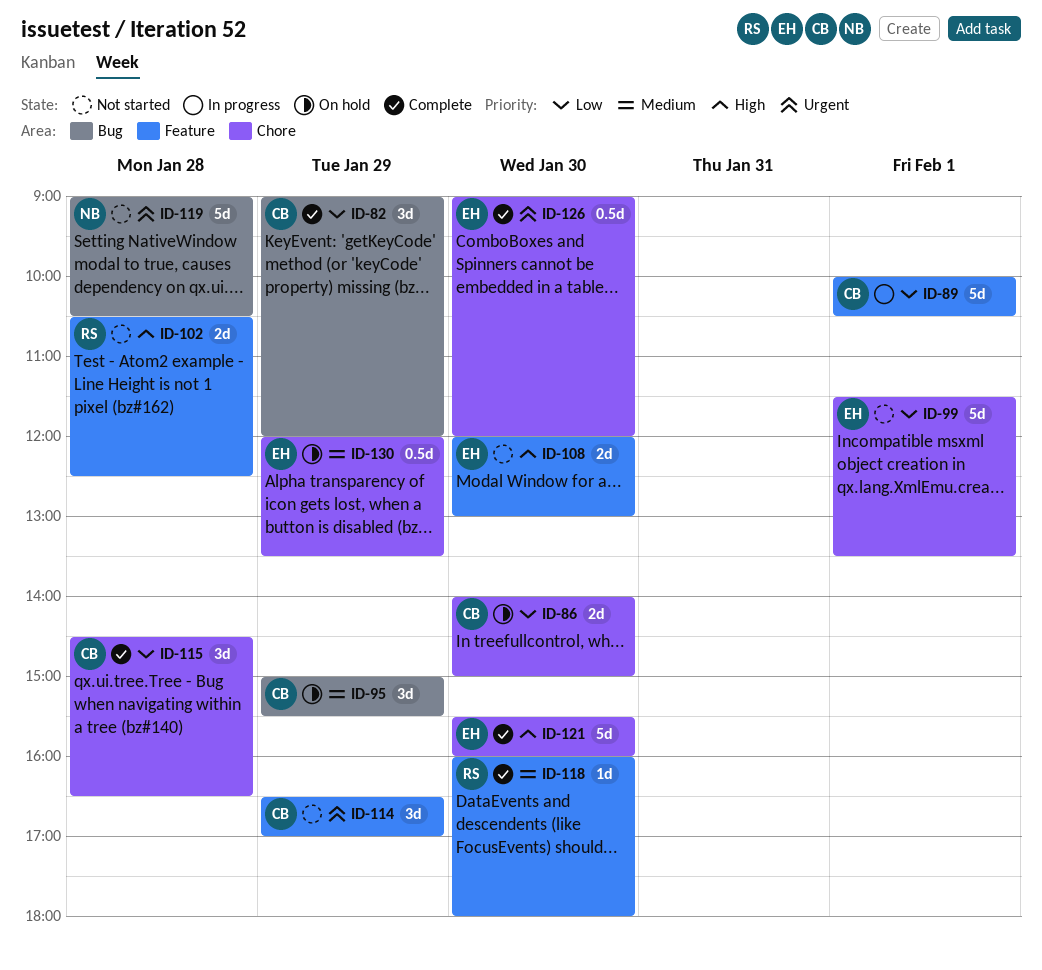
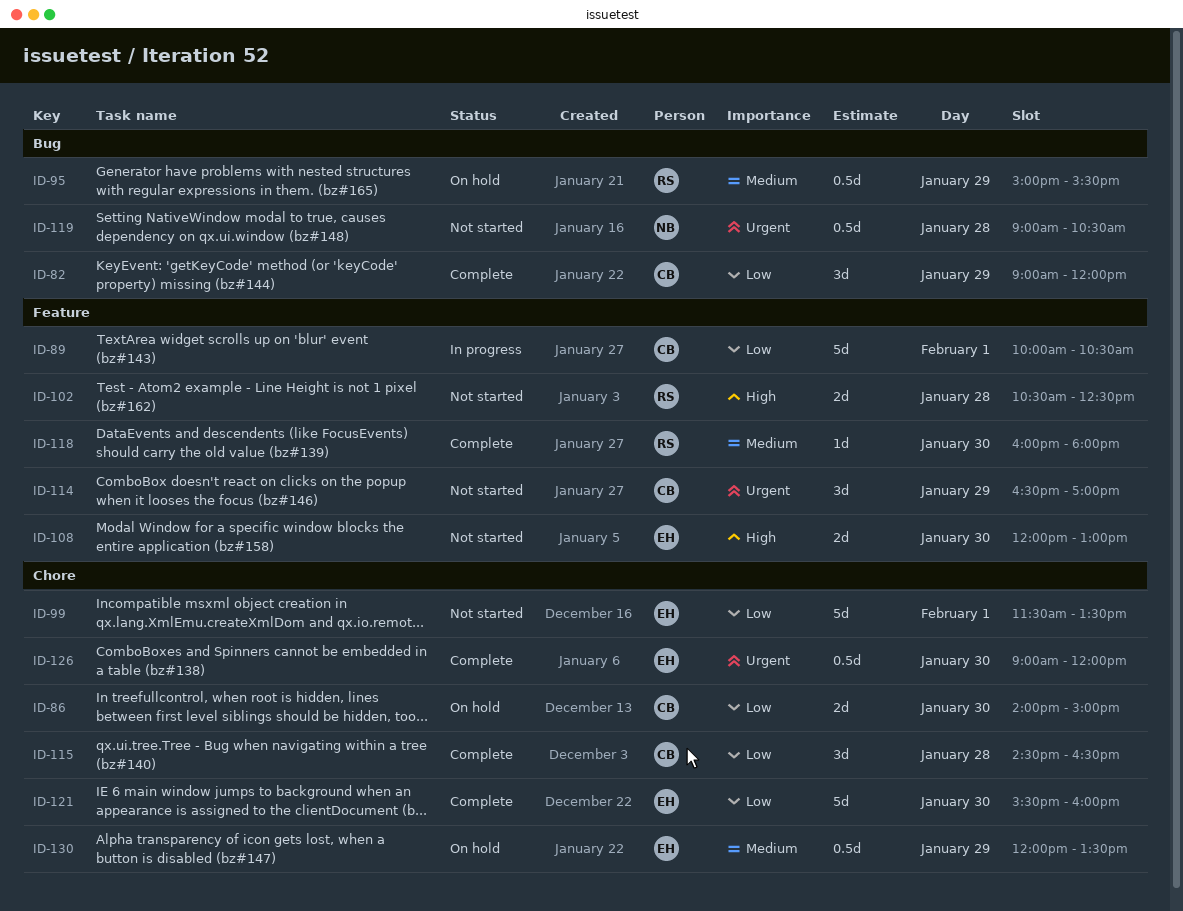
ID-95, owner: CB -> RS
ID-95, estimate: 3d -> 0.5d
ID-119, estimate: 5d -> 0.5d
ID-121, priority: High -> Low

